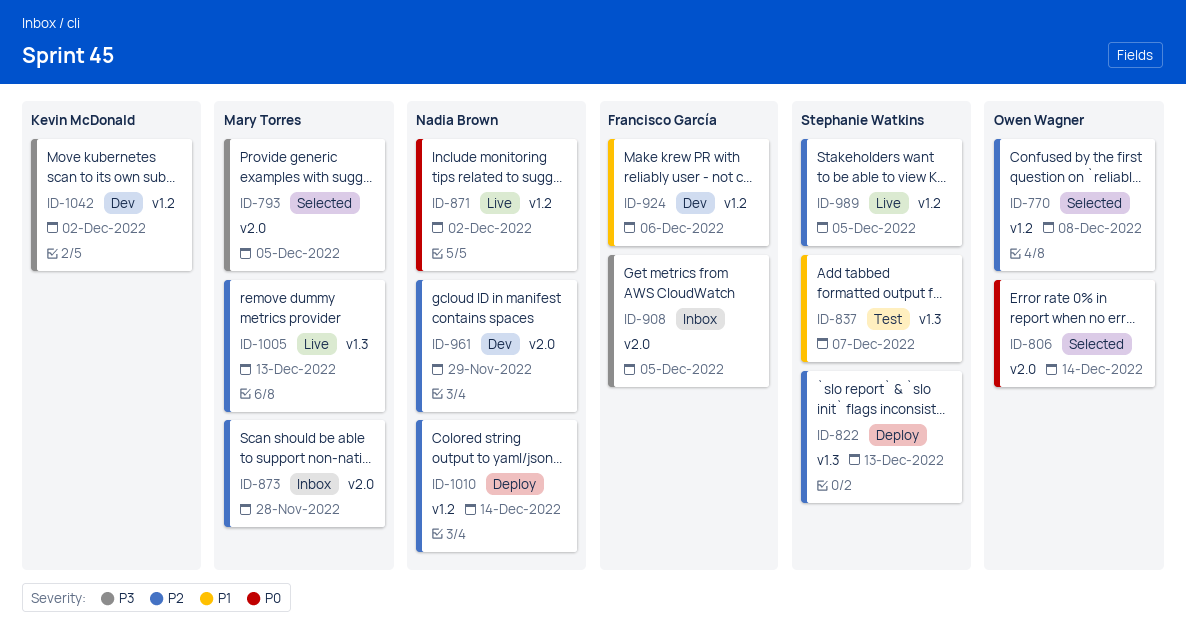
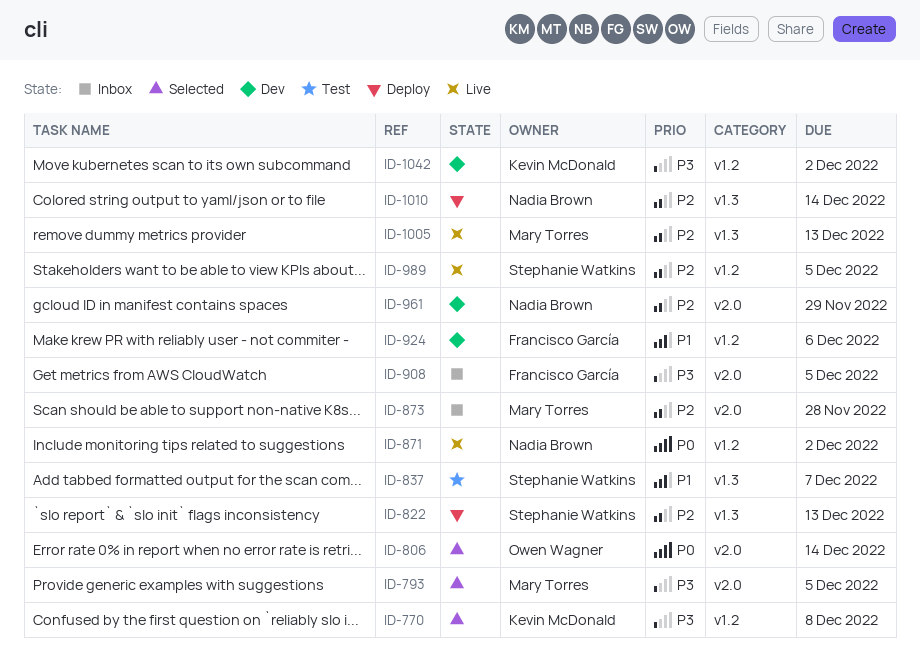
ID-770, owner: Owen Wagner -> Kevin McDonald
ID-770, priority: P2 -> P3
ID-1010, label: v1.2 -> v1.3

